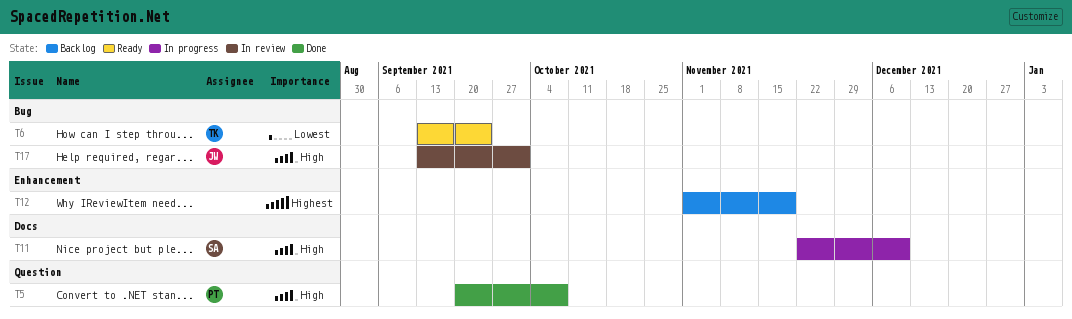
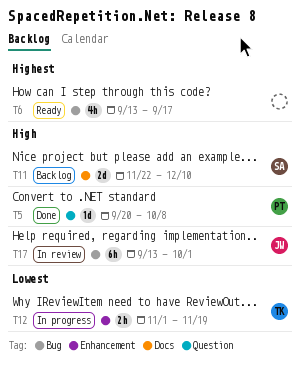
T6, owner: TK -> none
T6, priority: Lowest -> Highest
T6, due: Sep 24 -> Sep 17
T11, status: In progress -> Backlog
T12, status: Backlog -> In progress
T12, owner: none -> TK
T12, priority: Highest -> Lowest

